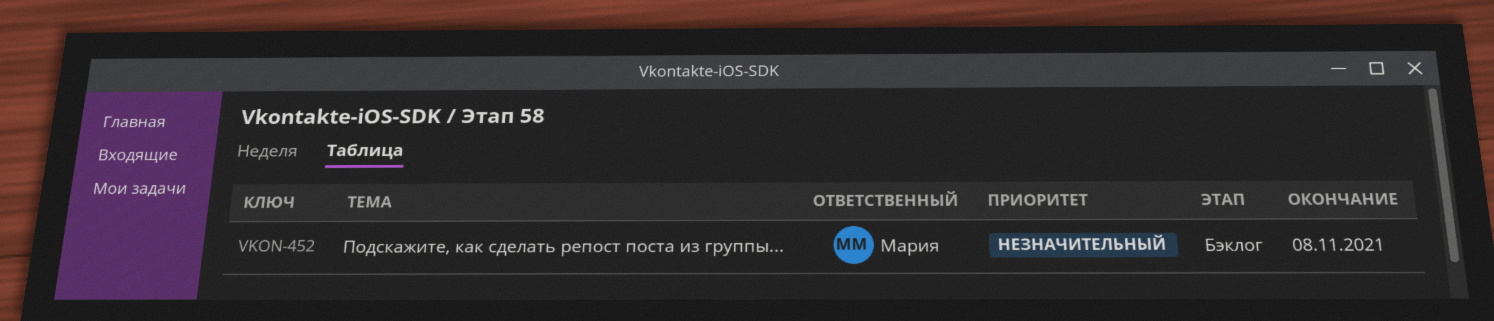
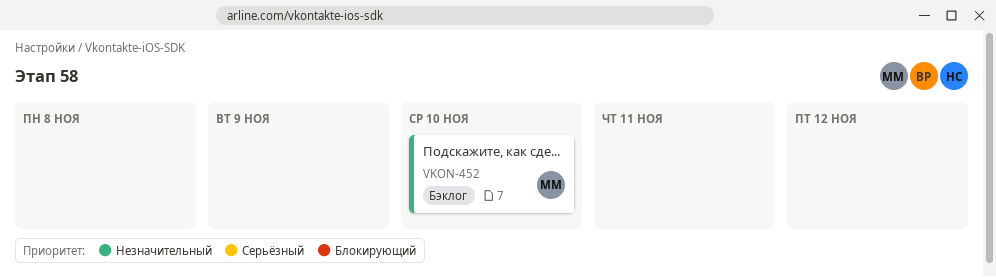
VKON-452, due: Nov 8 -> Nov 10

